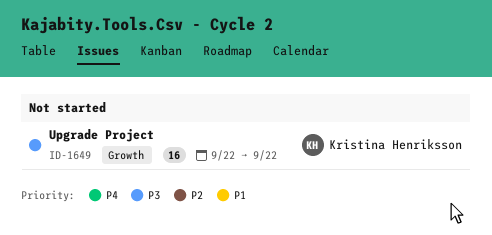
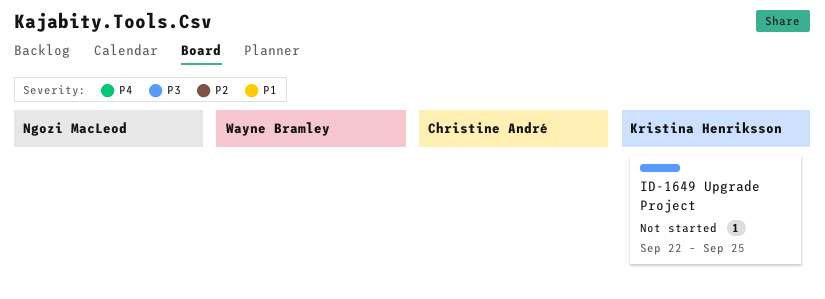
ID-1649, estimate: 16 -> 1
ID-1649, due: Sep 22 -> Sep 25

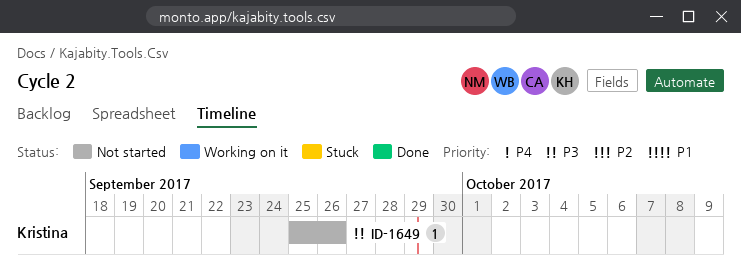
ID-1649, start: Sep 22 -> Sep 25
ID-1649, due: Sep 25 -> Sep 26

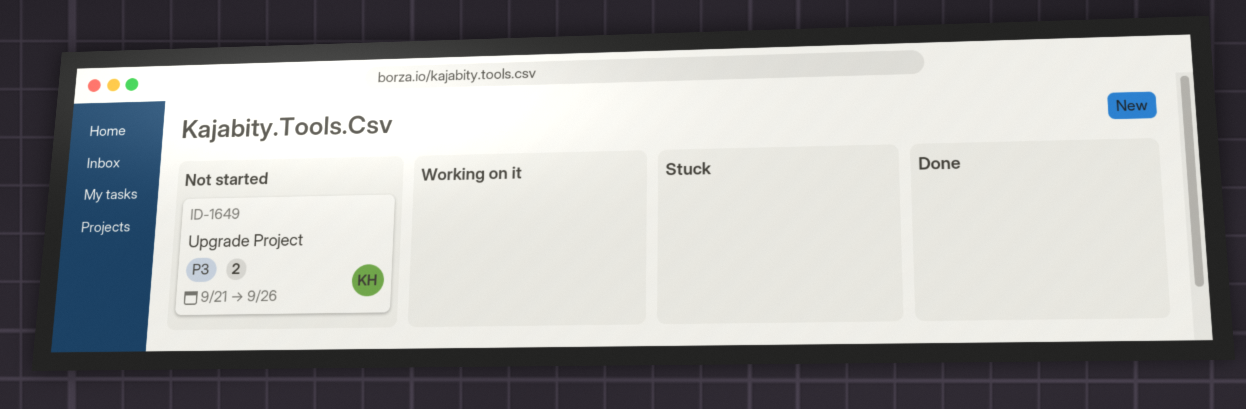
ID-1649, estimate: 1 -> 2
ID-1649, start: Sep 25 -> Sep 21

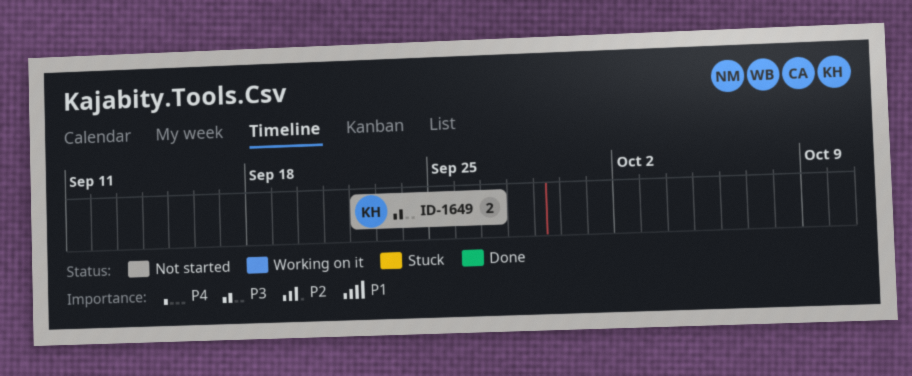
ID-1649, start: Sep 21 -> Sep 22
ID-1649, due: Sep 26 -> Sep 27

